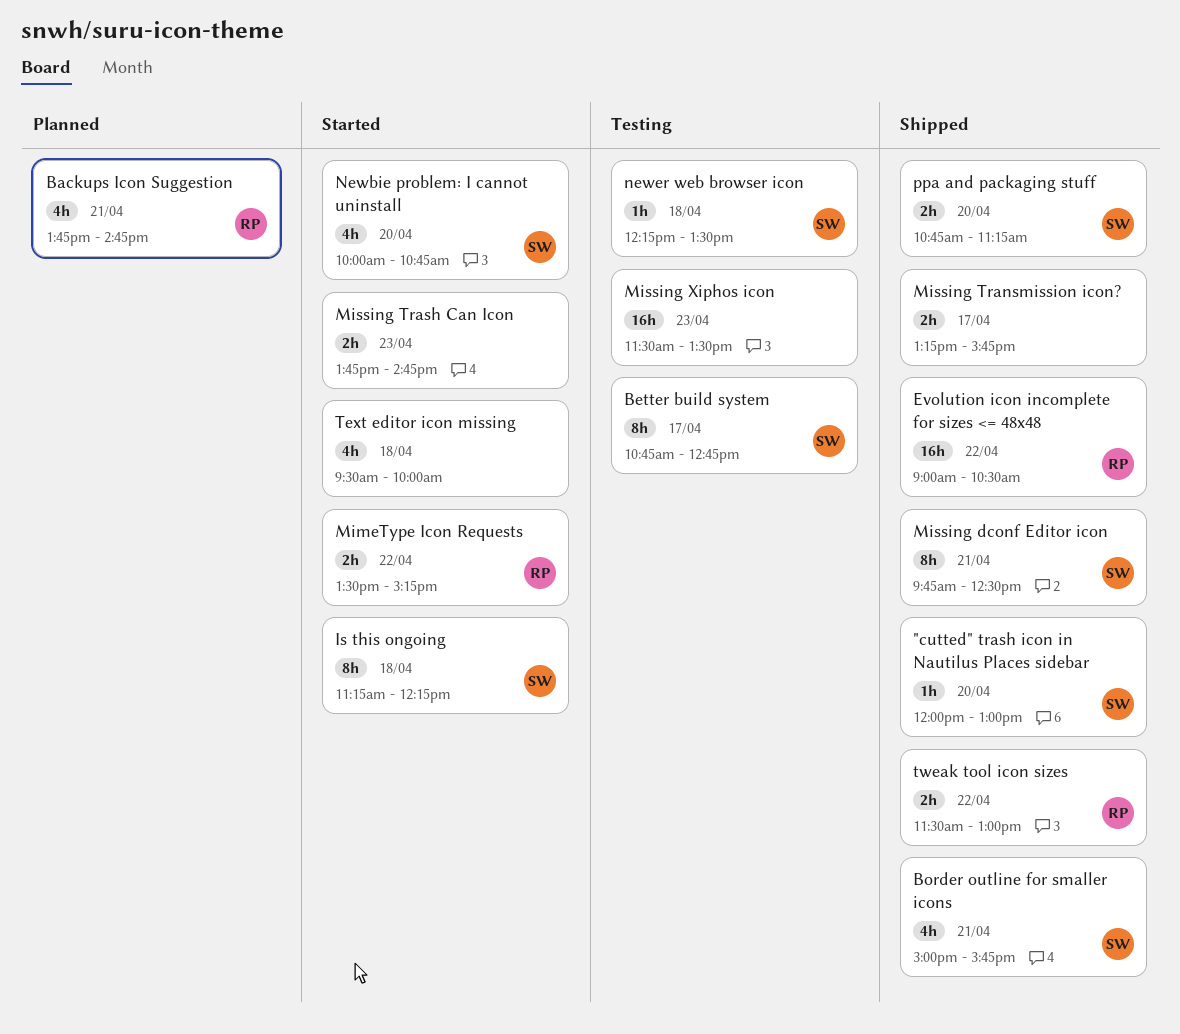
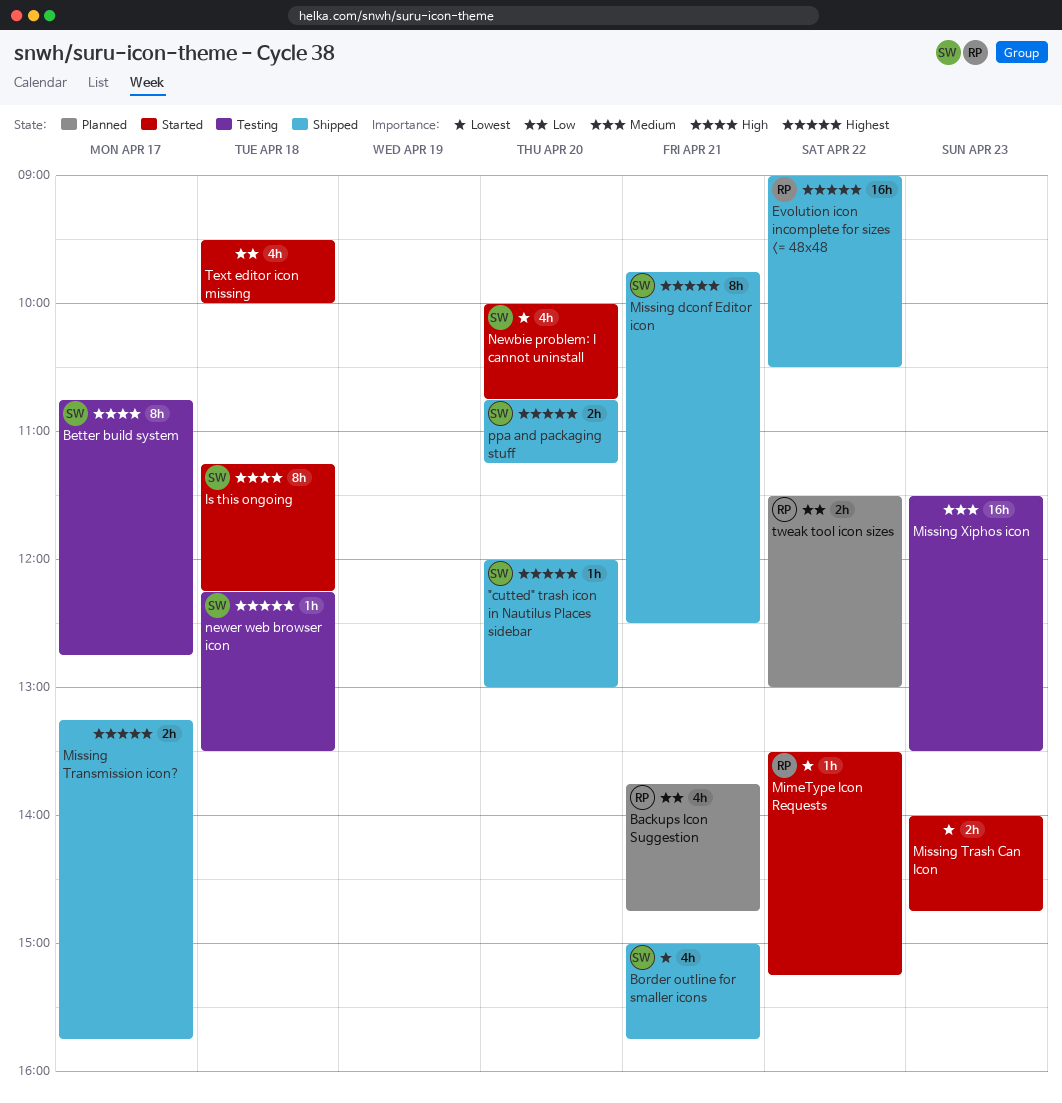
MimeType Icon Requests, estimate: 2h -> 1h
Missing Trash Can Icon, begins: 13:45 -> 14:00
tweak tool icon sizes, status: Shipped -> Planned

